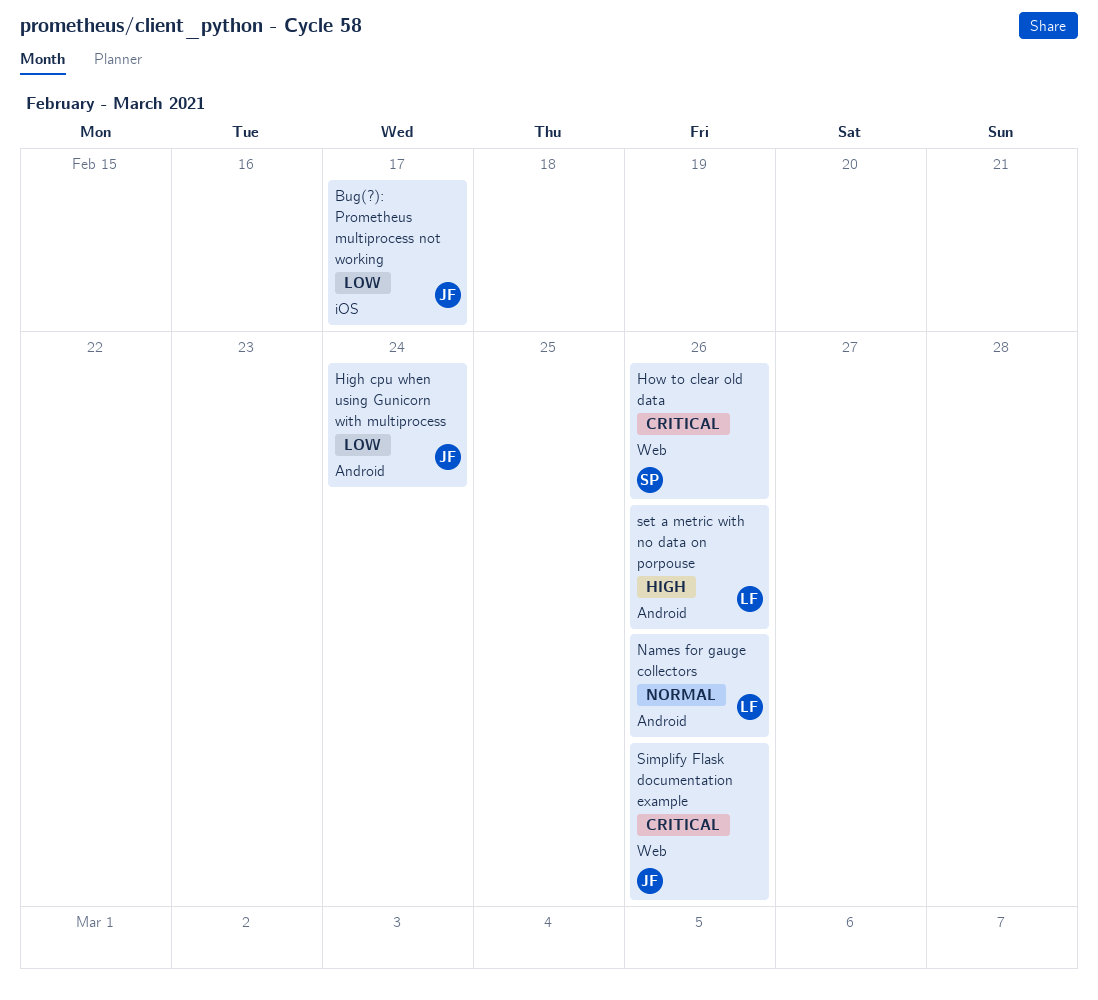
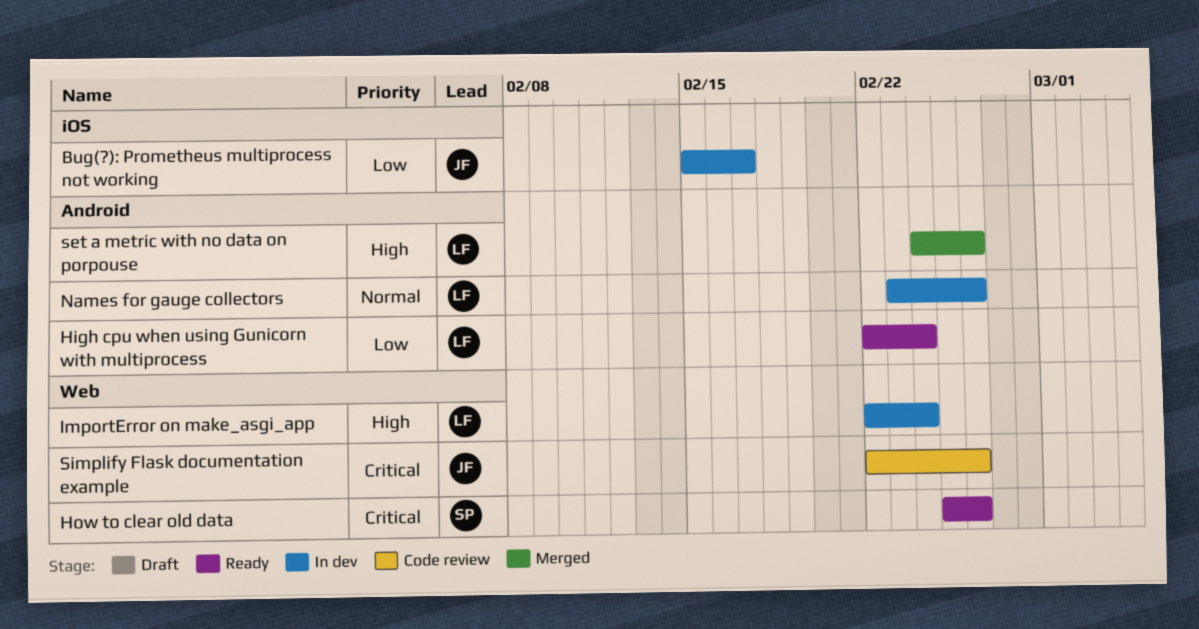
High cpu when using Gunicorn with multiprocess, owner: JF -> LF
ImportError on make_asgi_app: none -> present

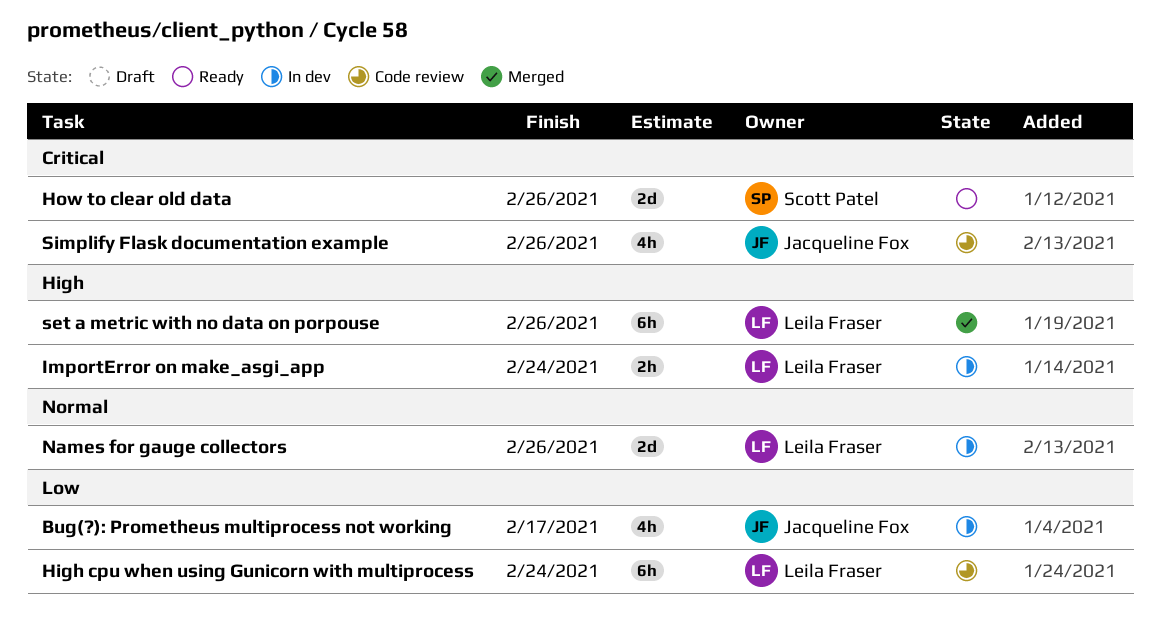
High cpu when using Gunicorn with multiprocess, status: Ready -> Code review

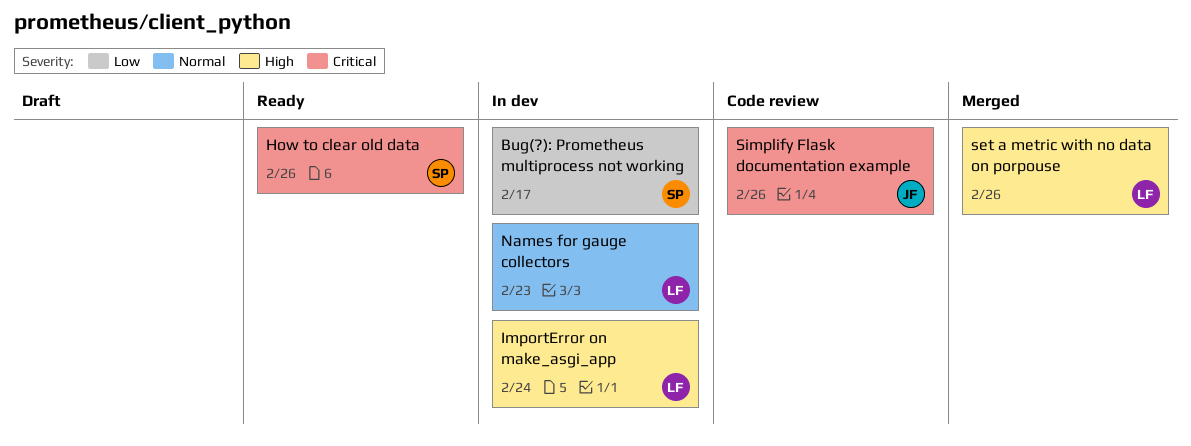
Bug(?): Prometheus multiprocess not working, owner: Jacqueline Fox -> Scott Patel
High cpu when using Gunicorn with multiprocess: present -> none
Names for gauge collectors, due: Feb 26 -> Feb 23

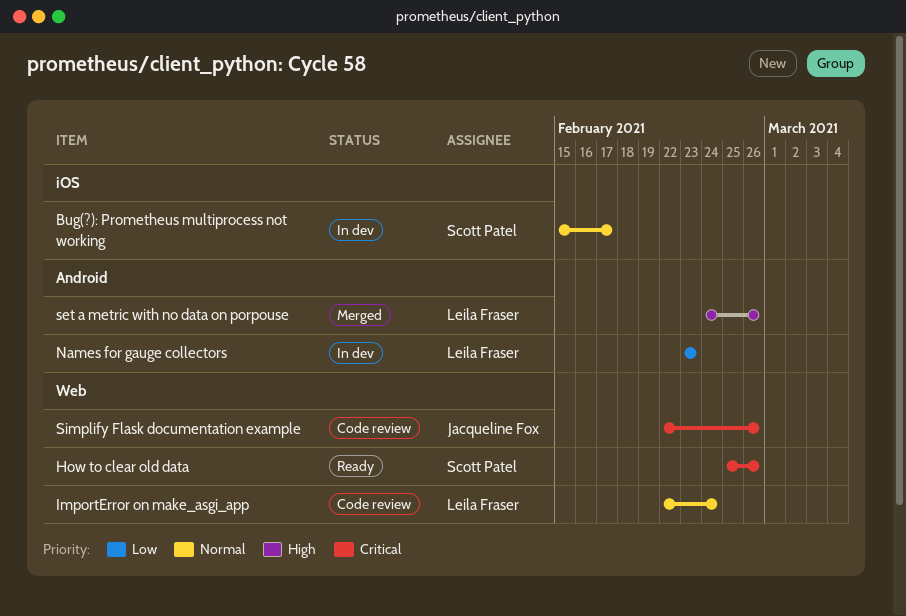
Bug(?): Prometheus multiprocess not working, priority: Low -> Normal
ImportError on make_asgi_app, status: In dev -> Code review
ImportError on make_asgi_app, priority: High -> Normal
Names for gauge collectors, priority: Normal -> Low

